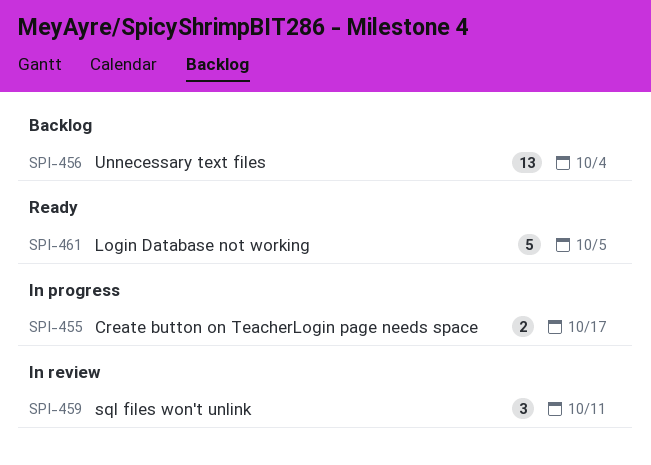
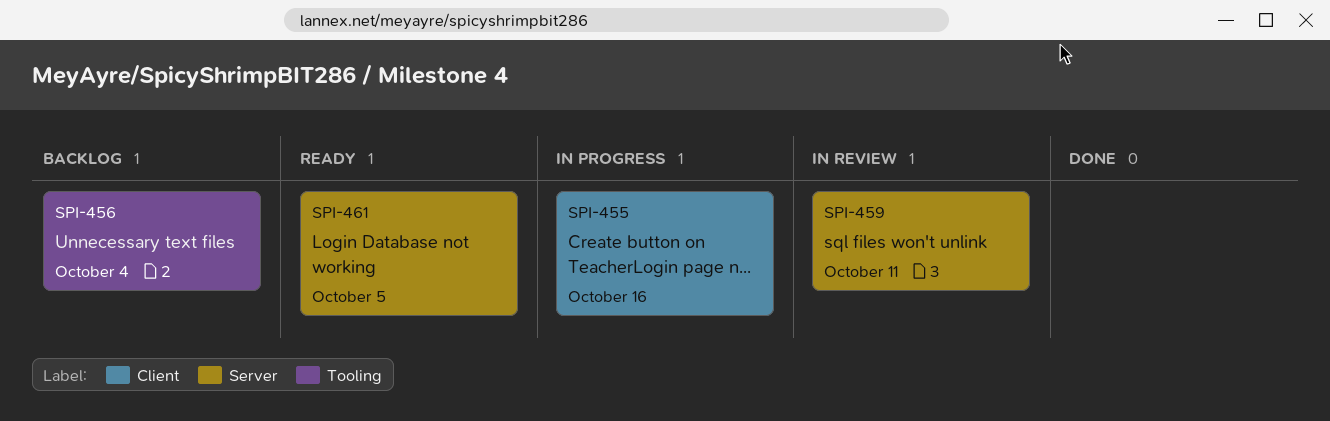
SPI-455, due: Oct 17 -> Oct 16

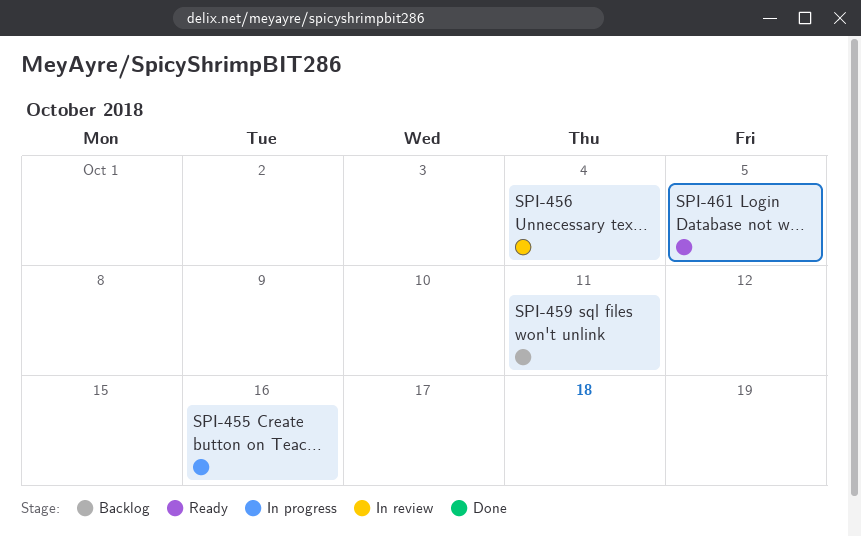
SPI-456, status: Backlog -> In review
SPI-459, status: In review -> Backlog

